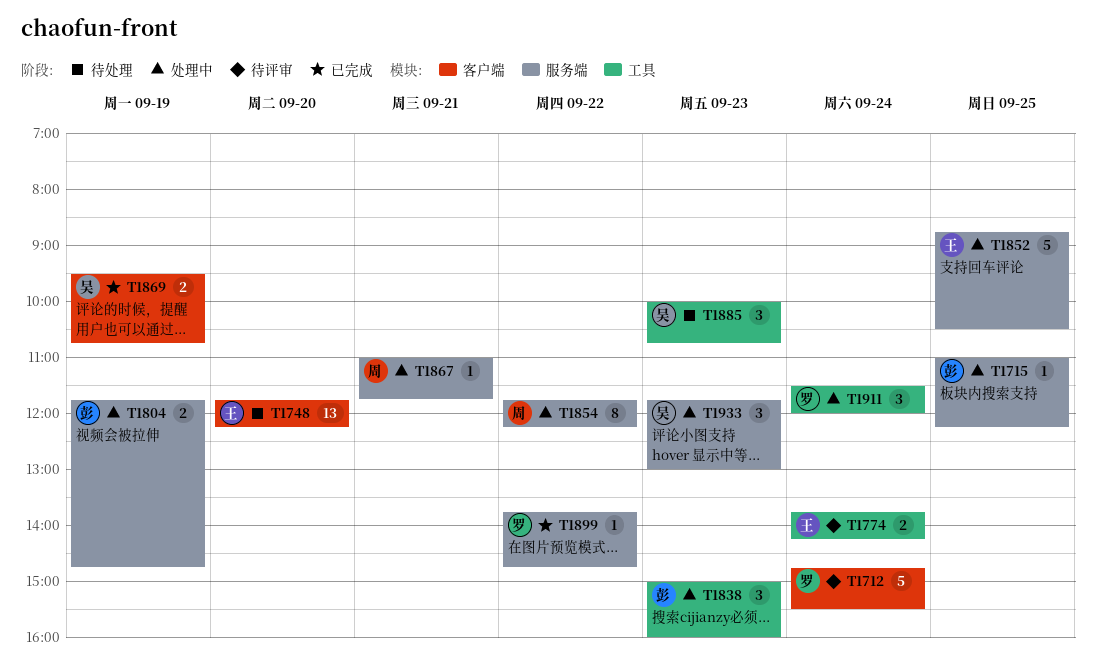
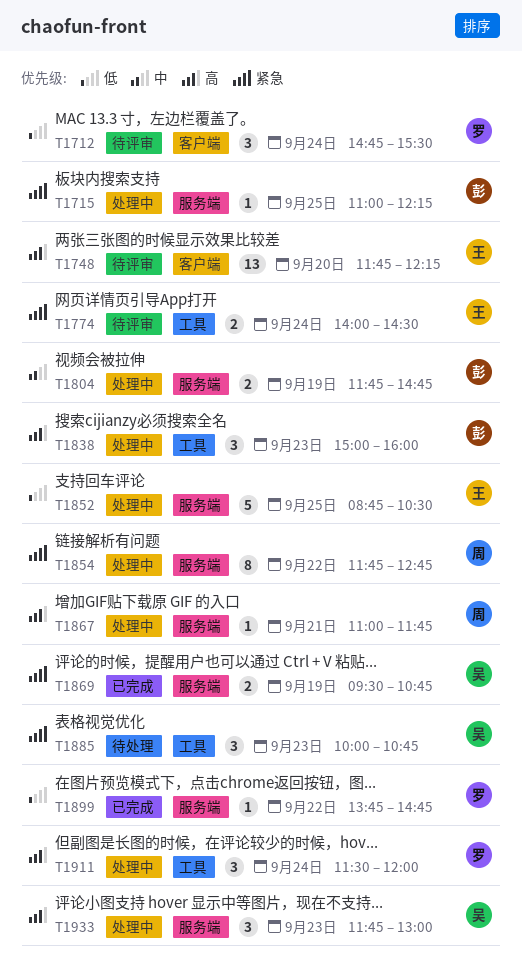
T1712, estimate: 5 -> 3
T1748, status: 待处理 -> 待评审
T1774, begins: 13:45 -> 14:00
T1774, ends: 14:15 -> 14:30
T1854, ends: 12:15 -> 12:45
T1869, label: 客户端 -> 服务端

